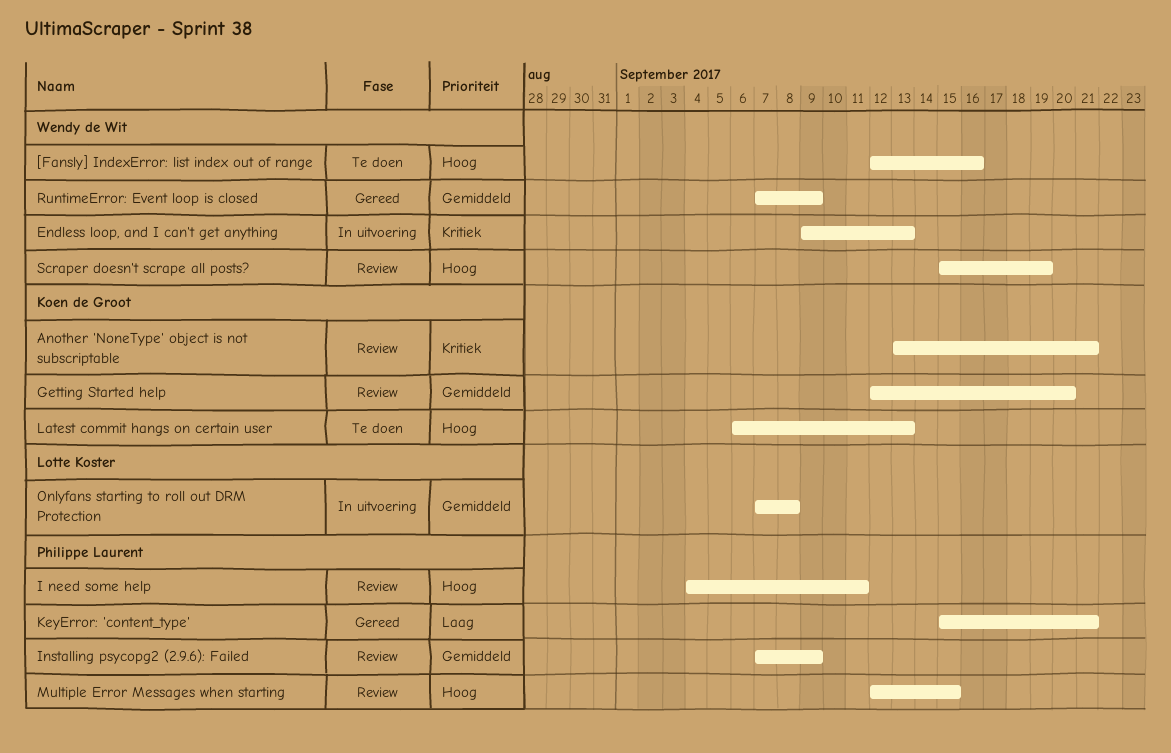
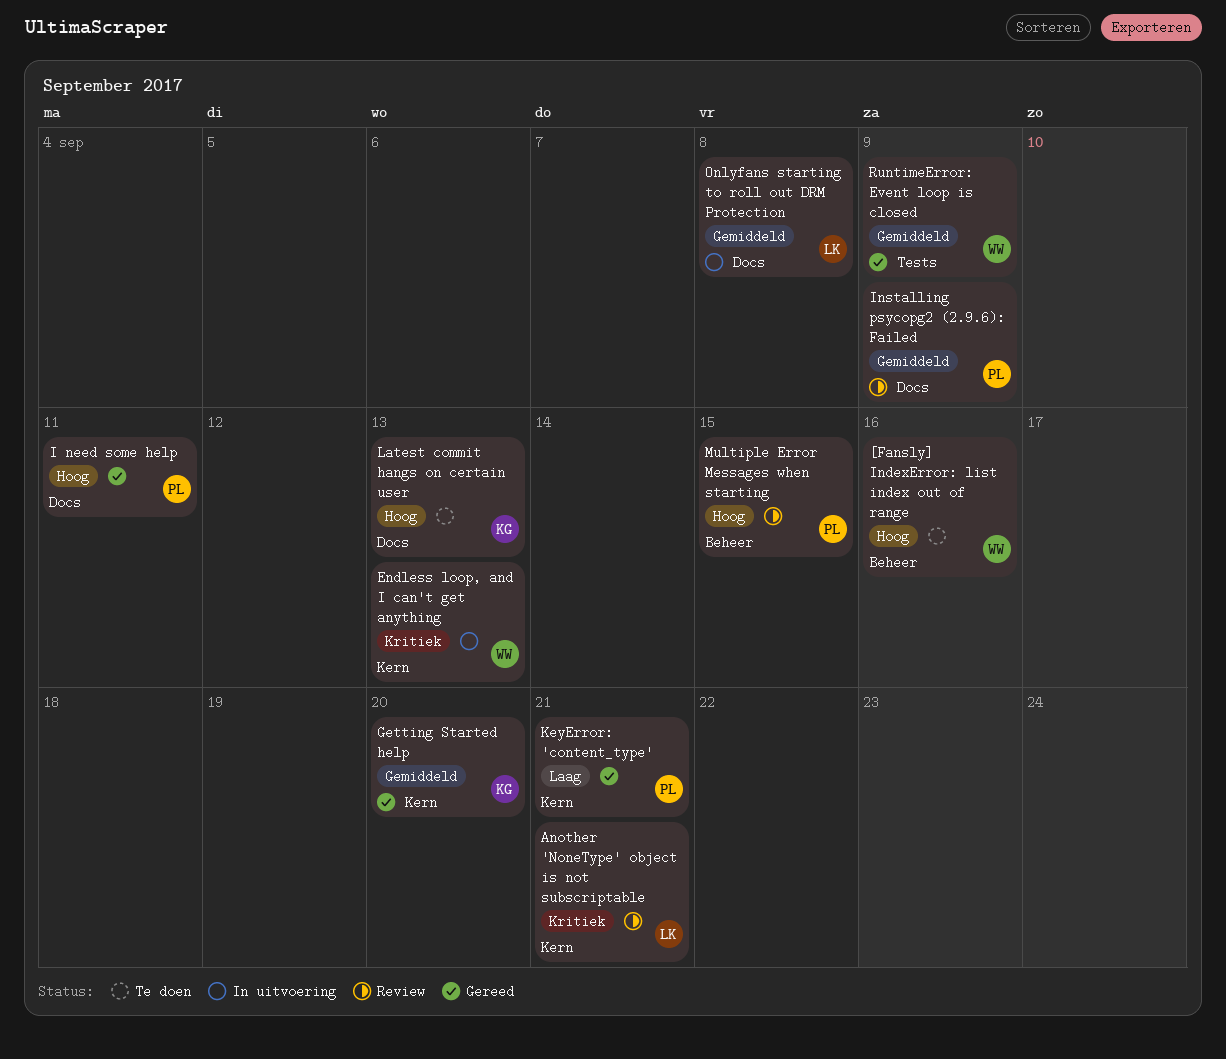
Another 'NoneType' object is not subscriptable, owner: Koen de Groot -> Lotte Koster
Getting Started help, status: Review -> Gereed
I need some help, status: Review -> Gereed
Scraper doesn't scrape all posts?: present -> none

